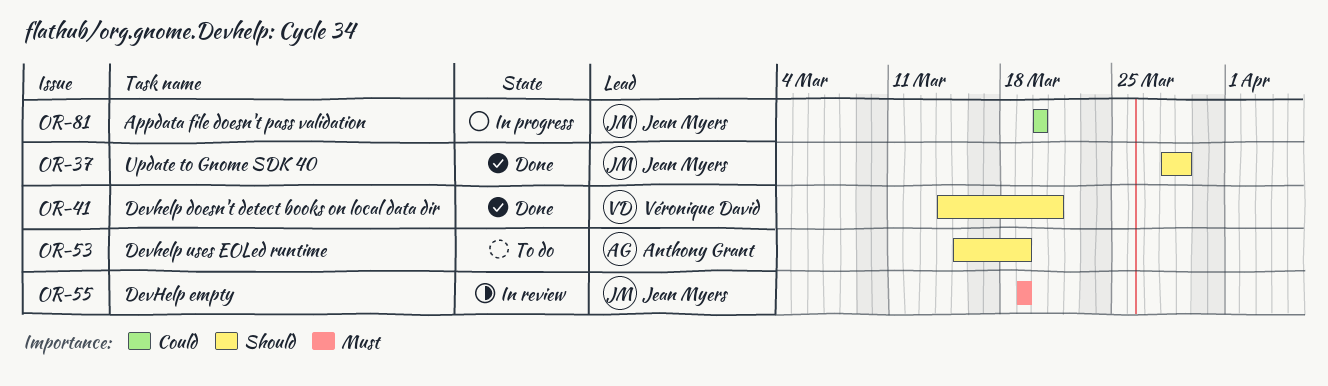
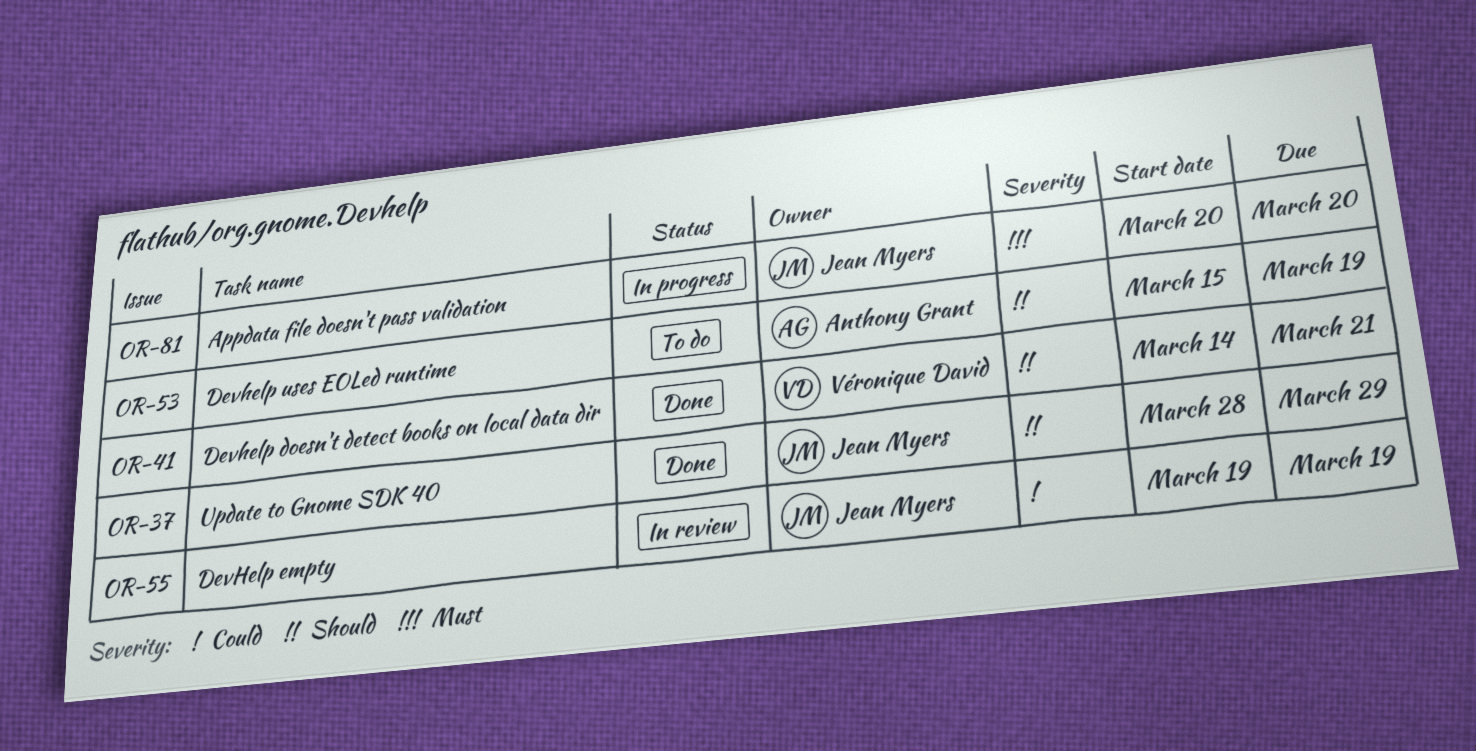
OR-55, priority: Must -> Could
OR-81, priority: Could -> Must

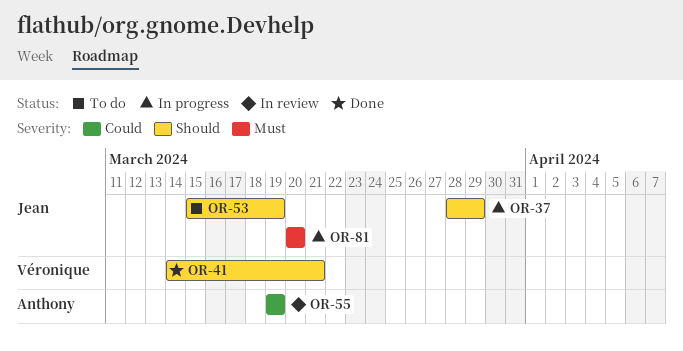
OR-37, status: Done -> In progress
OR-53, owner: Anthony Grant -> Jean Myers
OR-55, owner: Jean Myers -> Anthony Grant

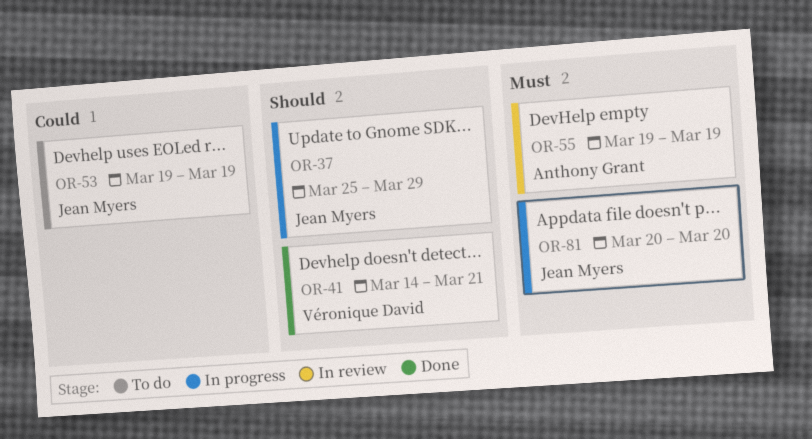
OR-37, start: Mar 28 -> Mar 25
OR-53, priority: Should -> Could
OR-53, start: Mar 15 -> Mar 19
OR-55, priority: Could -> Must

